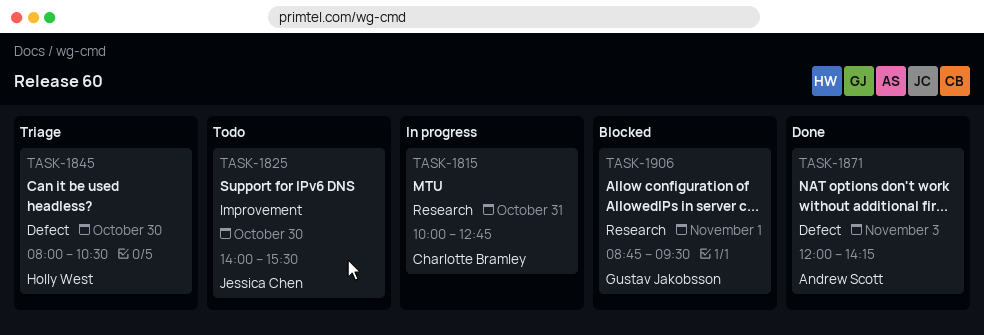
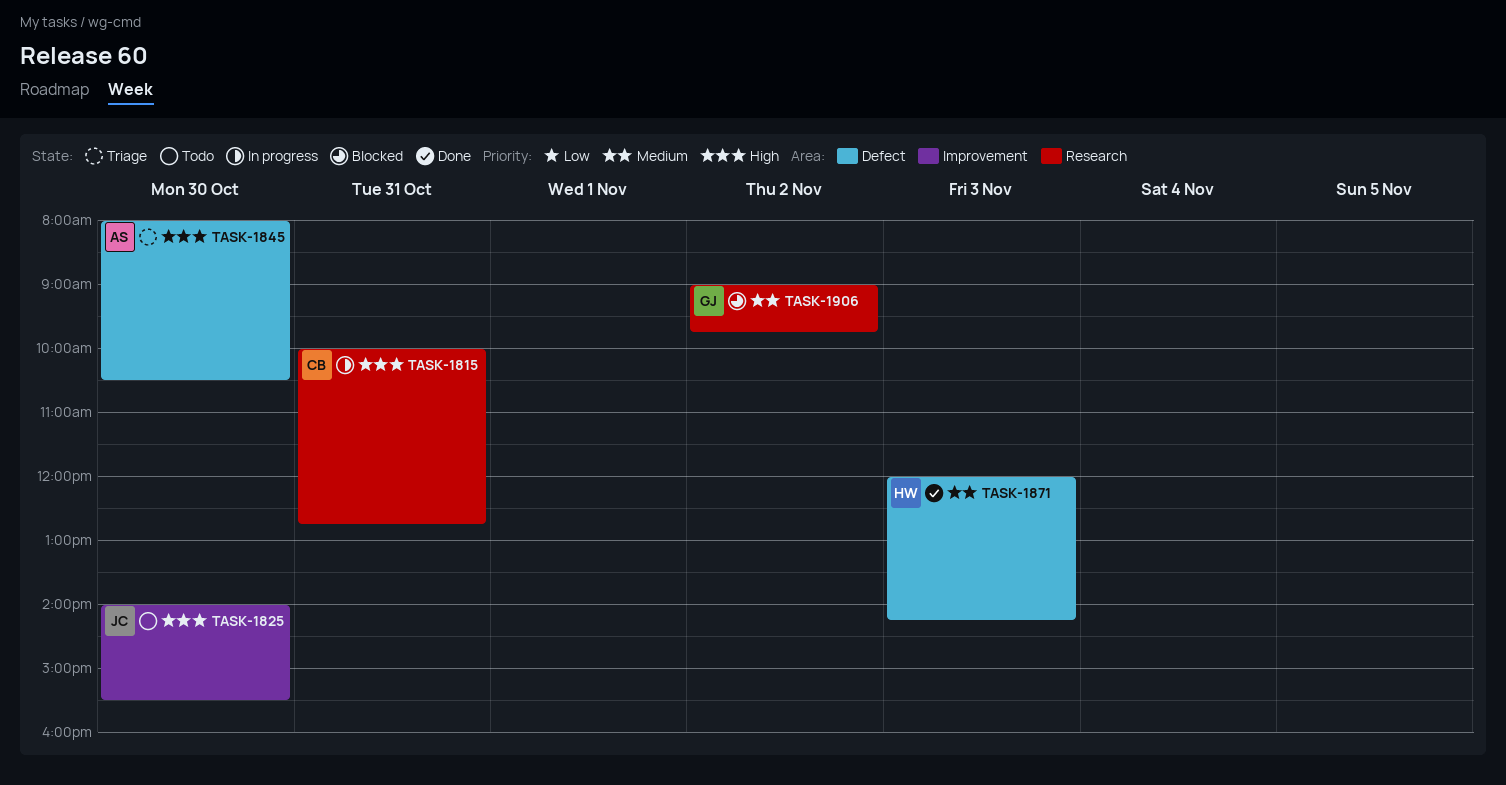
TASK-1845, owner: Holly West -> Andrew Scott
TASK-1871, owner: Andrew Scott -> Holly West
TASK-1906, day: Nov 1 -> Nov 2
TASK-1906, begins: 08:45 -> 09:00
TASK-1906, ends: 09:30 -> 09:45

